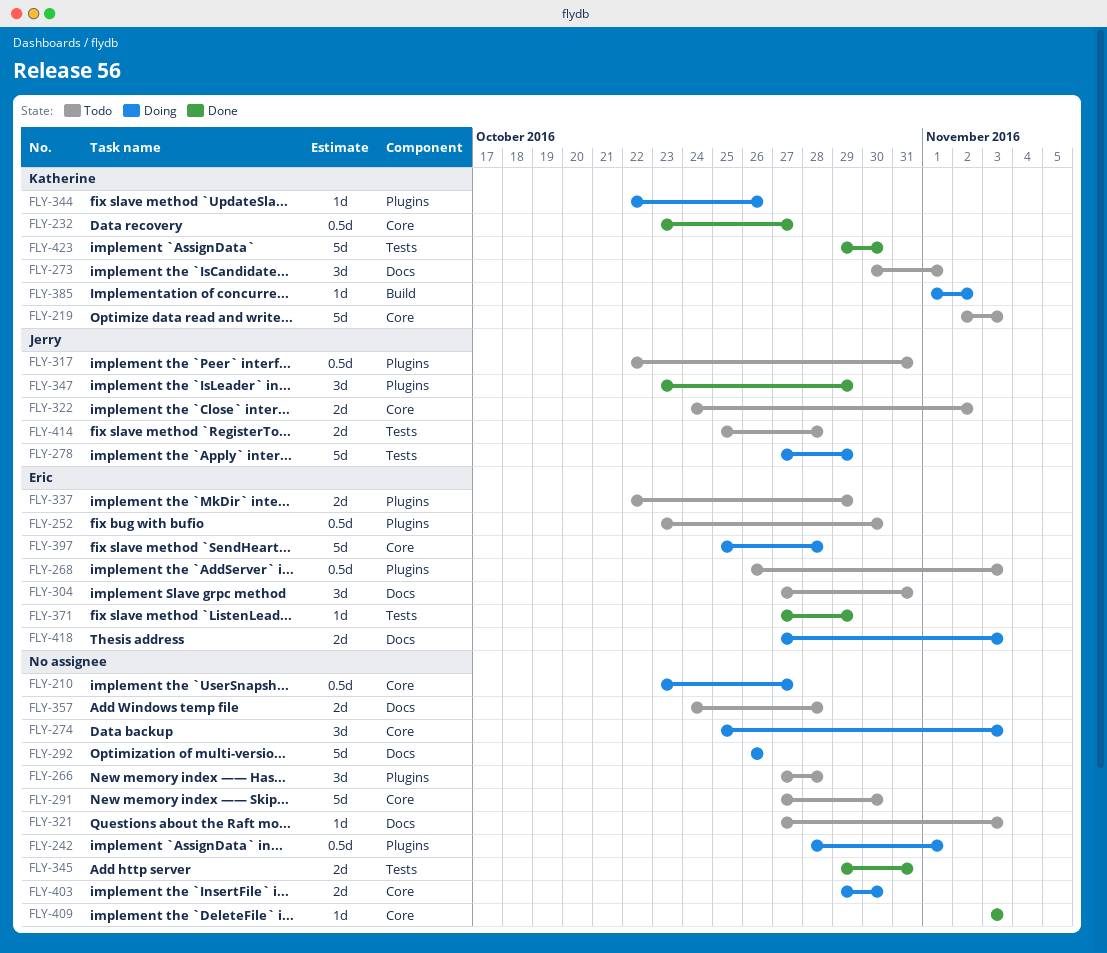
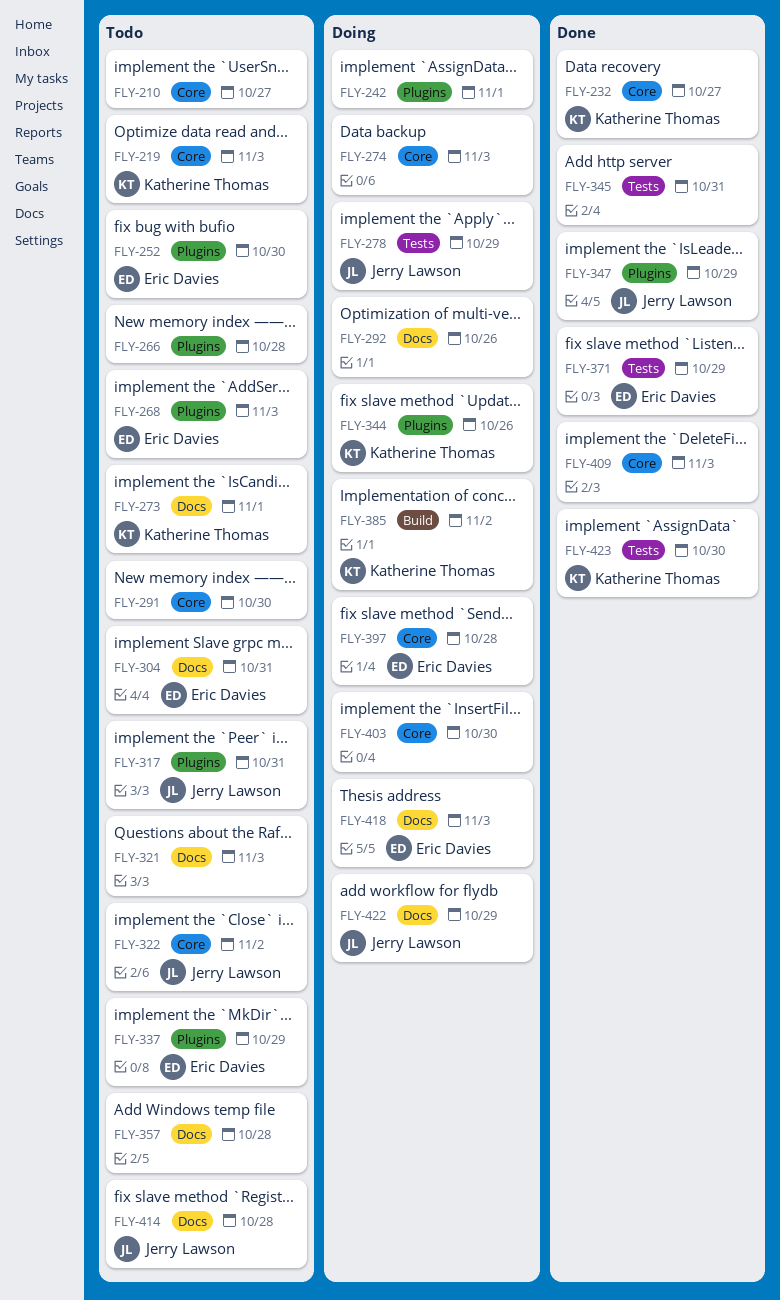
FLY-210, status: Doing -> Todo
FLY-414, label: Tests -> Docs
FLY-422: none -> present

